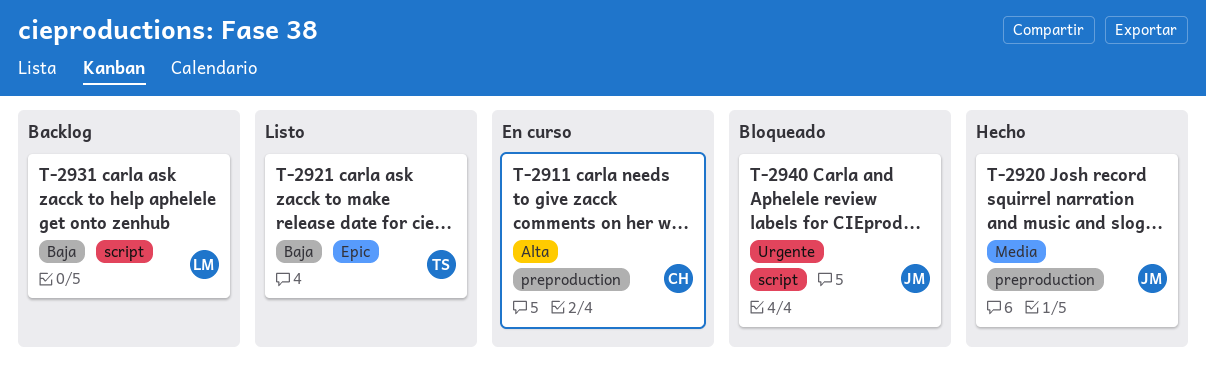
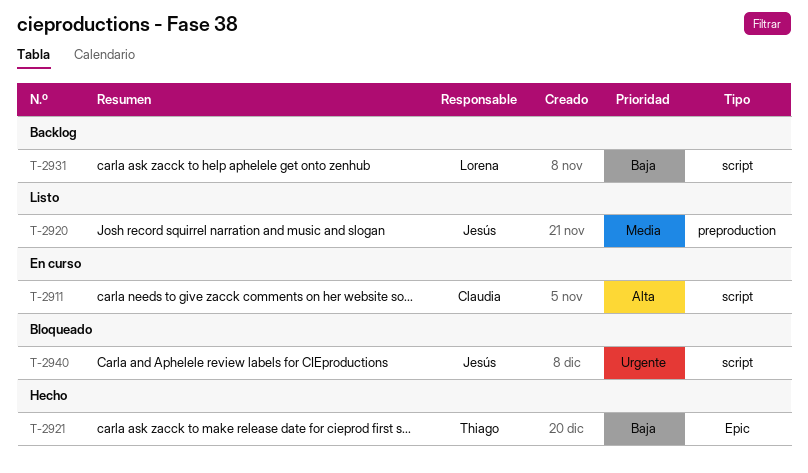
T-2911, label: preproduction -> script
T-2920, status: Hecho -> Listo
T-2921, status: Listo -> Hecho

